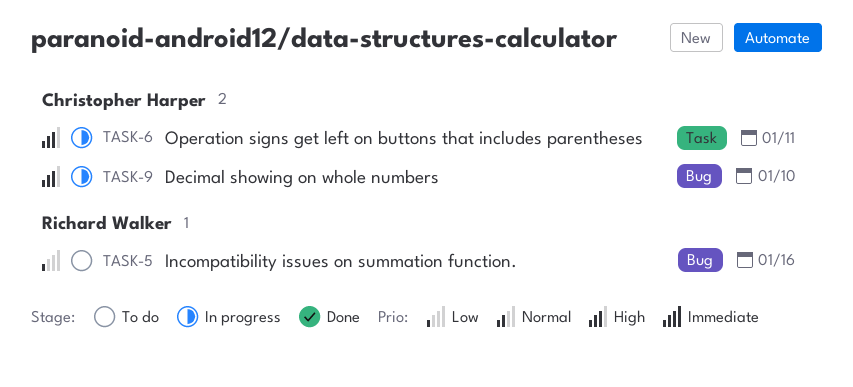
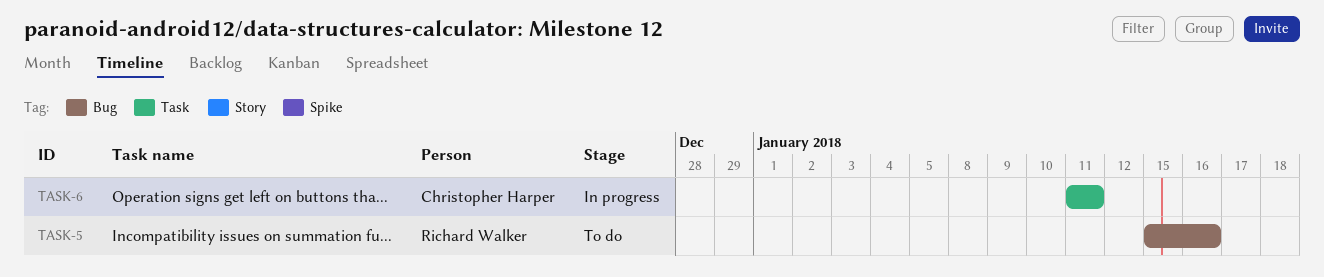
TASK-9: present -> none

